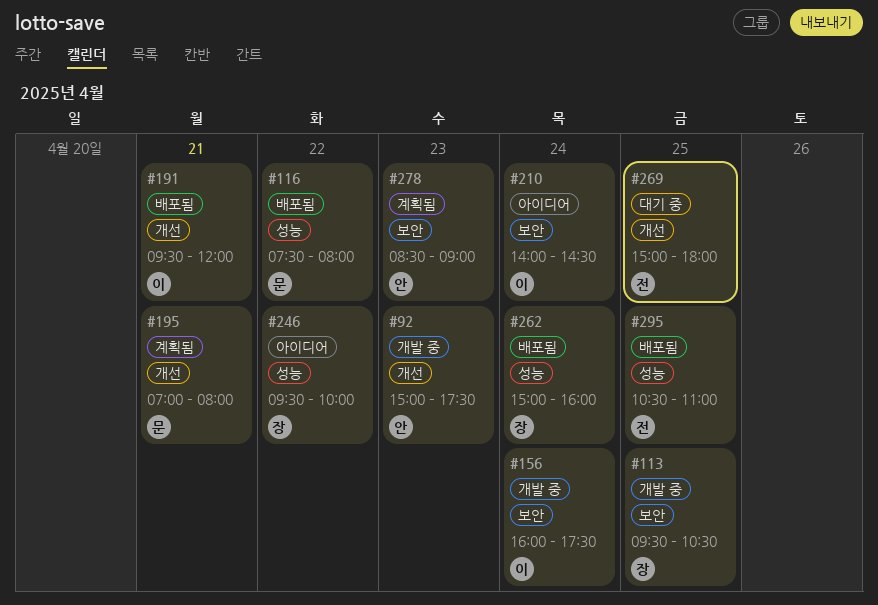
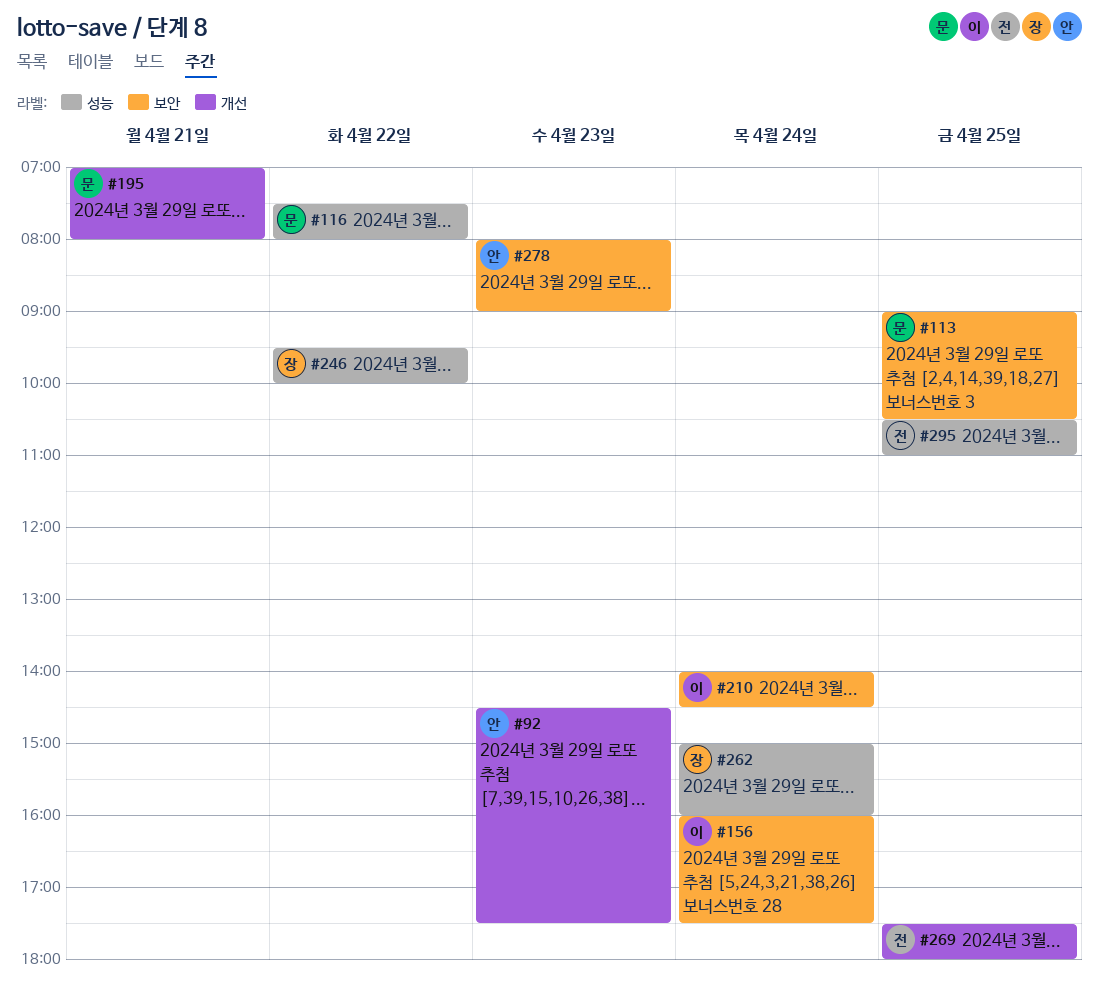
#92, begins: 15:00 -> 14:30
#113, owner: 장 -> 문
#113, begins: 09:30 -> 09:00
#191: present -> none
#269, begins: 15:00 -> 17:30
#278, begins: 08:30 -> 08:00

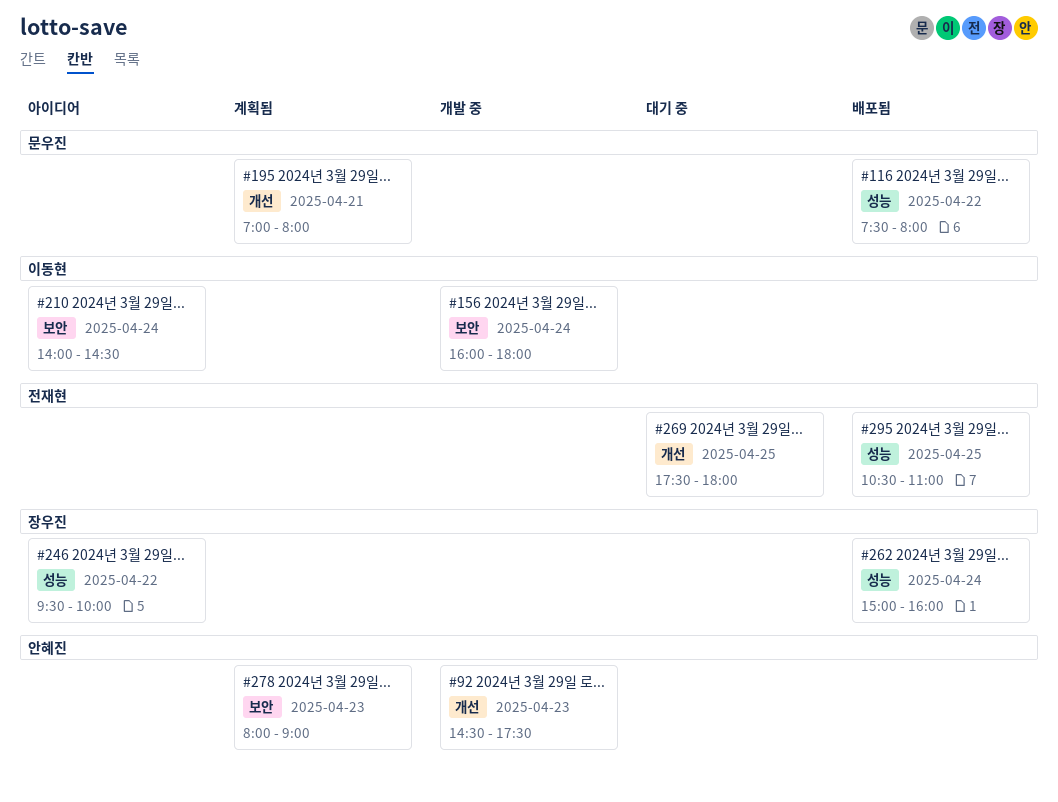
#113: present -> none
#156, ends: 17:30 -> 18:00

